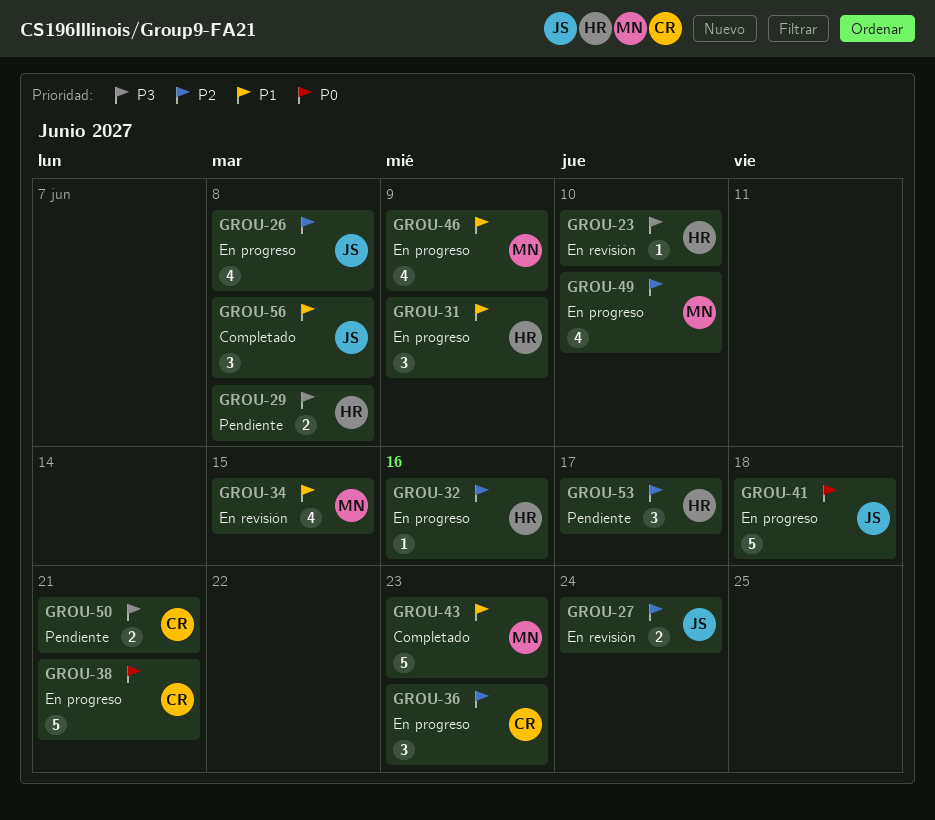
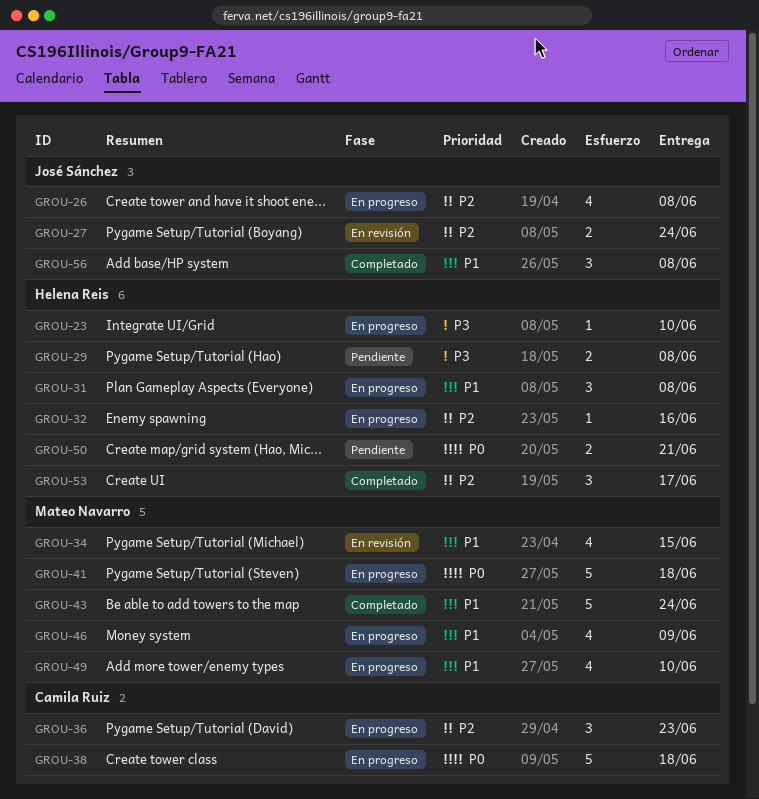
GROU-23, status: En revisión -> En progreso
GROU-31, due: Jun 9 -> Jun 8
GROU-38, due: Jun 21 -> Jun 18
GROU-41, owner: José Sánchez -> Mateo Navarro
GROU-43, due: Jun 23 -> Jun 24
GROU-49, priority: P2 -> P1
GROU-50, owner: Camila Ruiz -> Helena Reis
GROU-50, priority: P3 -> P0
GROU-53, status: Pendiente -> Completado

